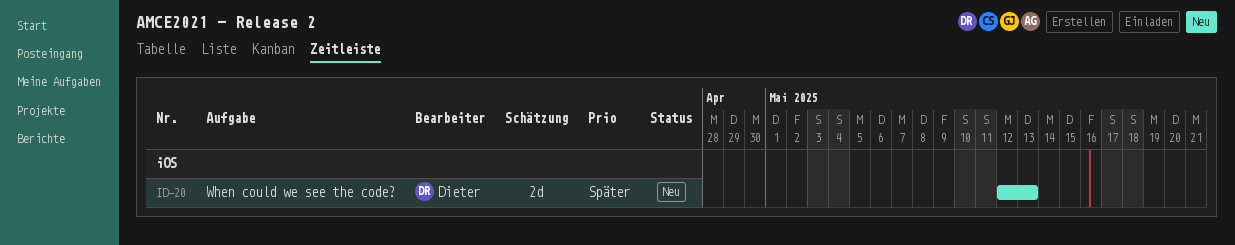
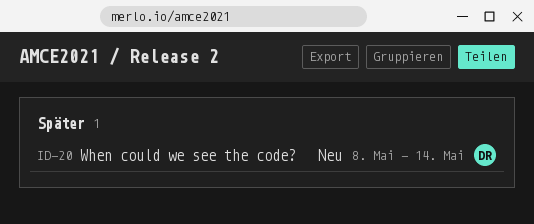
ID-20, start: May 12 -> May 8
ID-20, due: May 13 -> May 14

